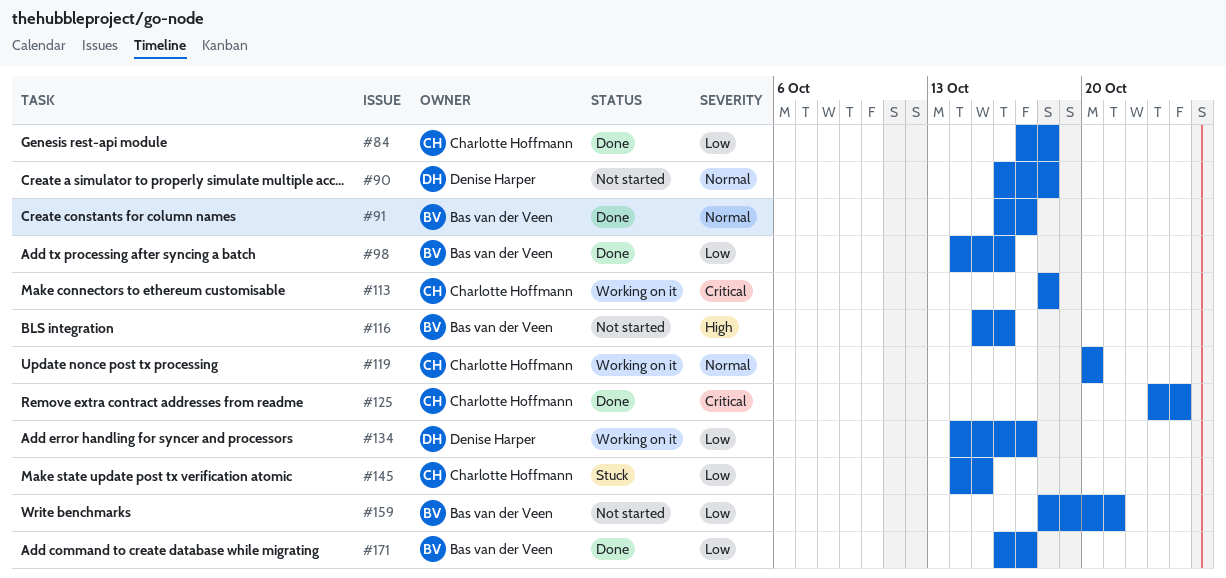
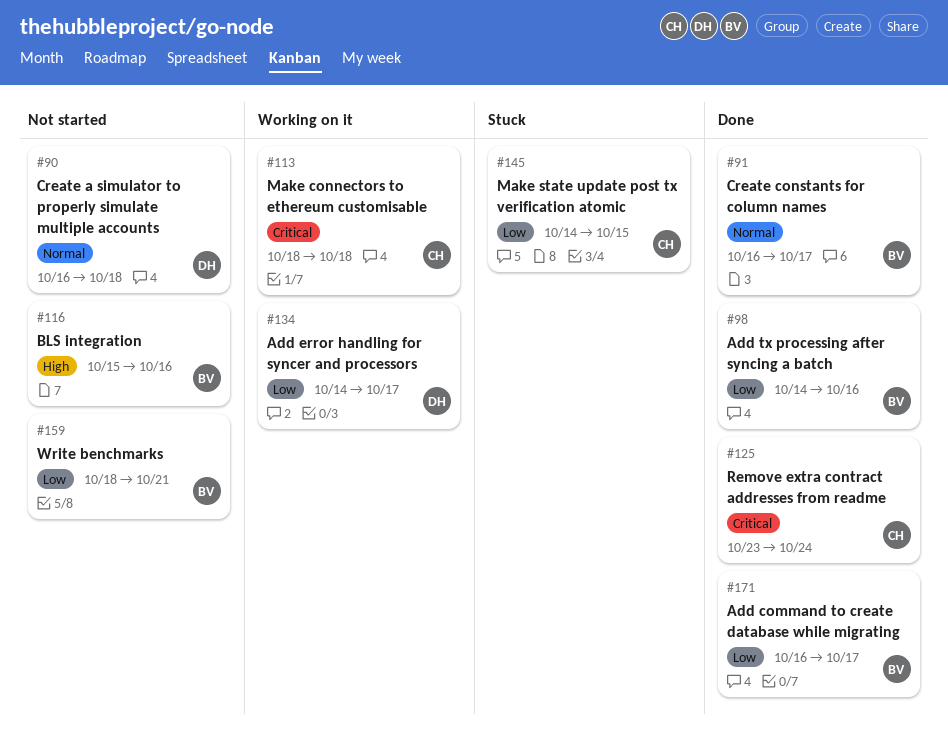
#84: present -> none
#119: present -> none

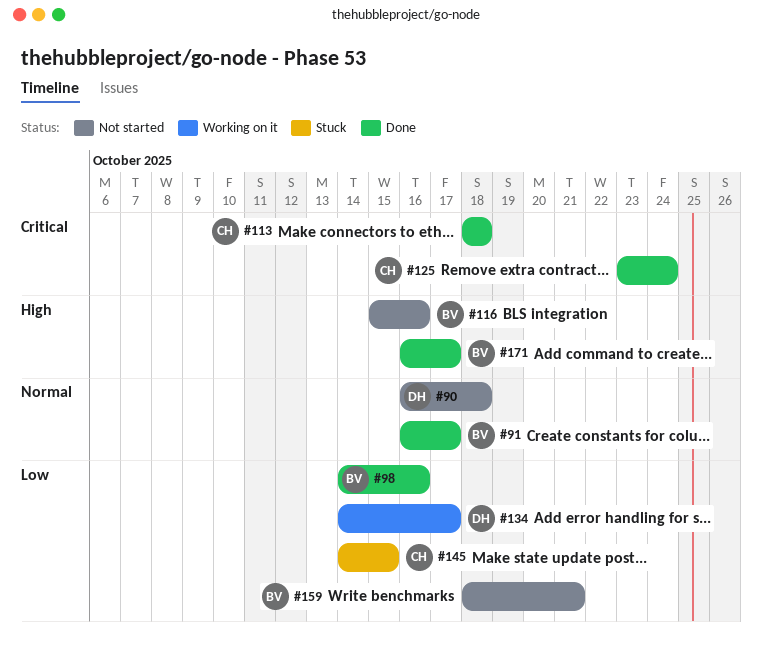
#113, status: Working on it -> Done
#171, priority: Low -> High

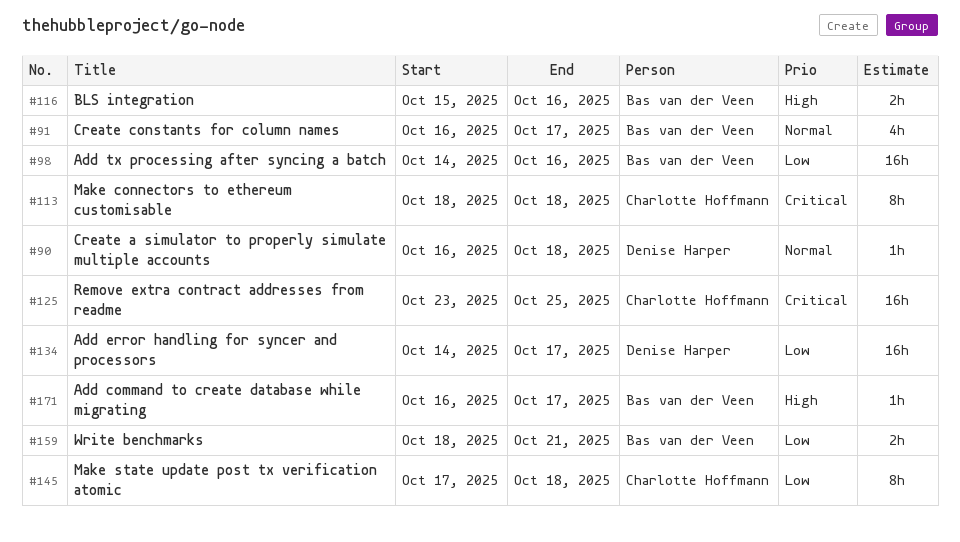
#125, due: Oct 24 -> Oct 25
#145, start: Oct 14 -> Oct 17
#145, due: Oct 15 -> Oct 18

